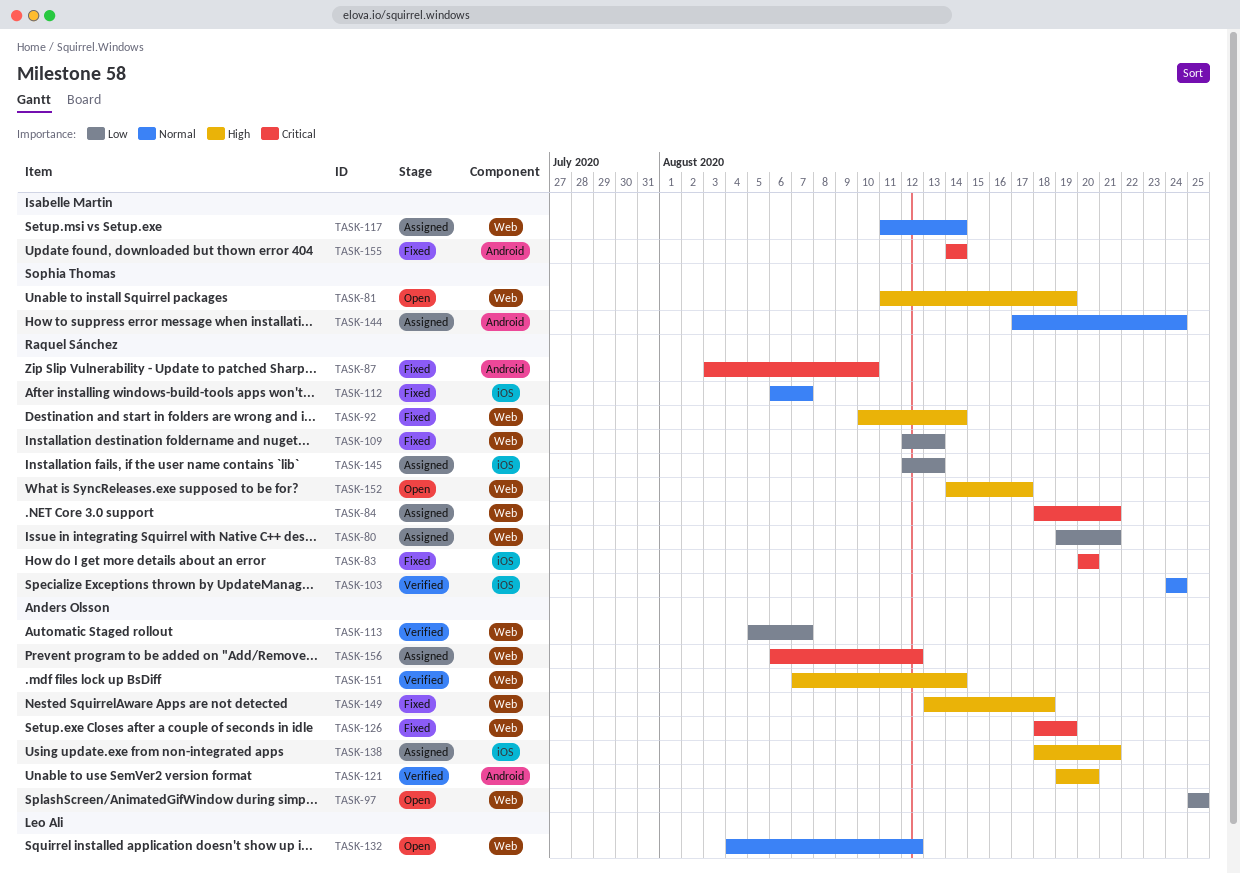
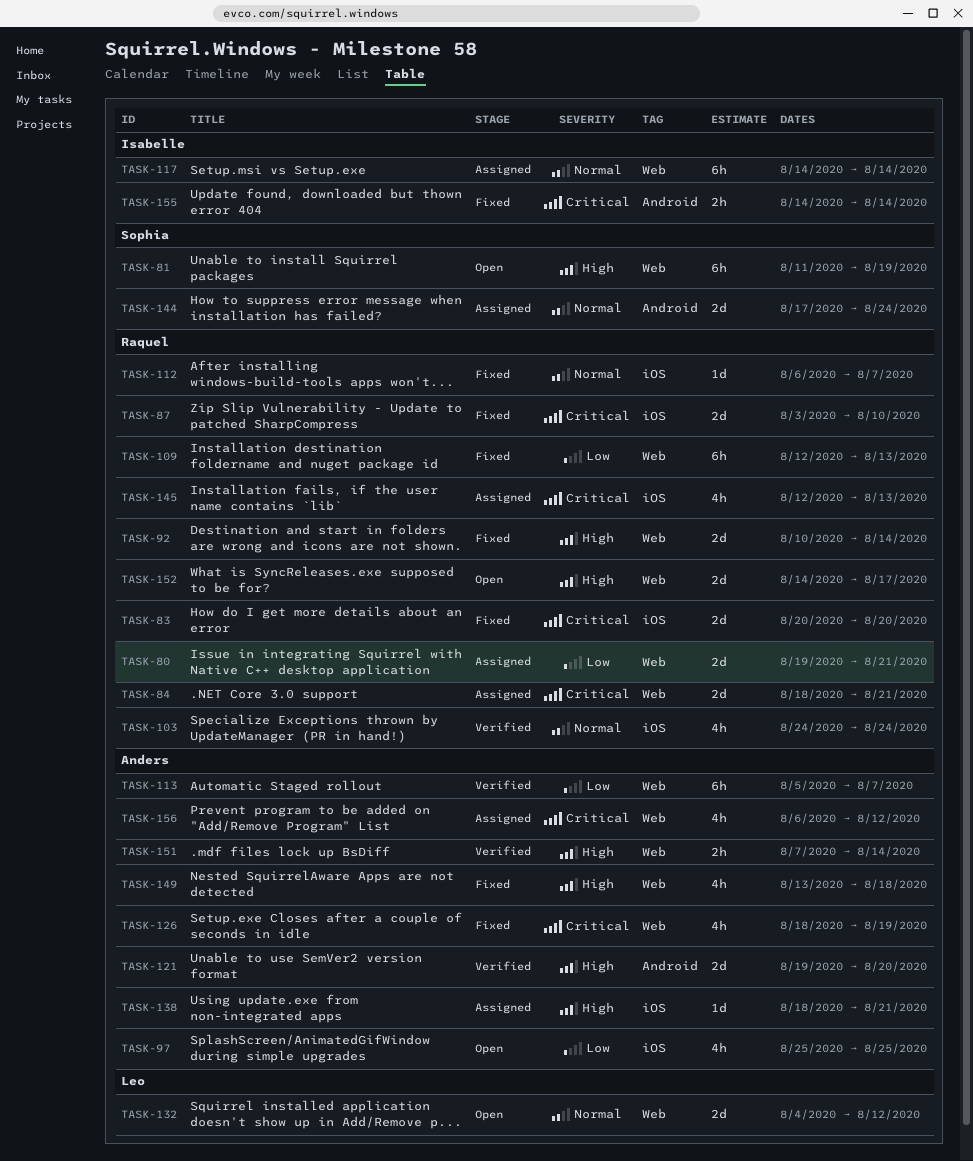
TASK-87, label: Android -> iOS
TASK-97, label: Web -> iOS
TASK-117, start: Aug 11 -> Aug 14
TASK-145, priority: Low -> Critical

